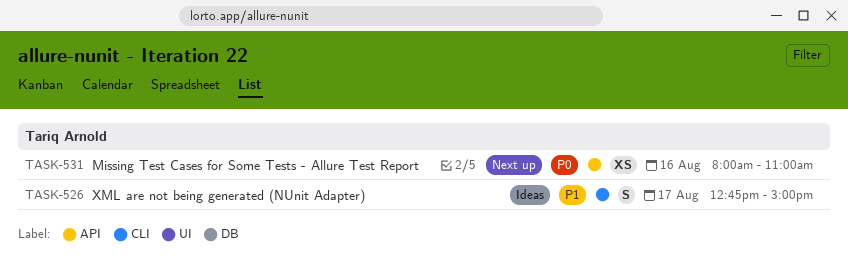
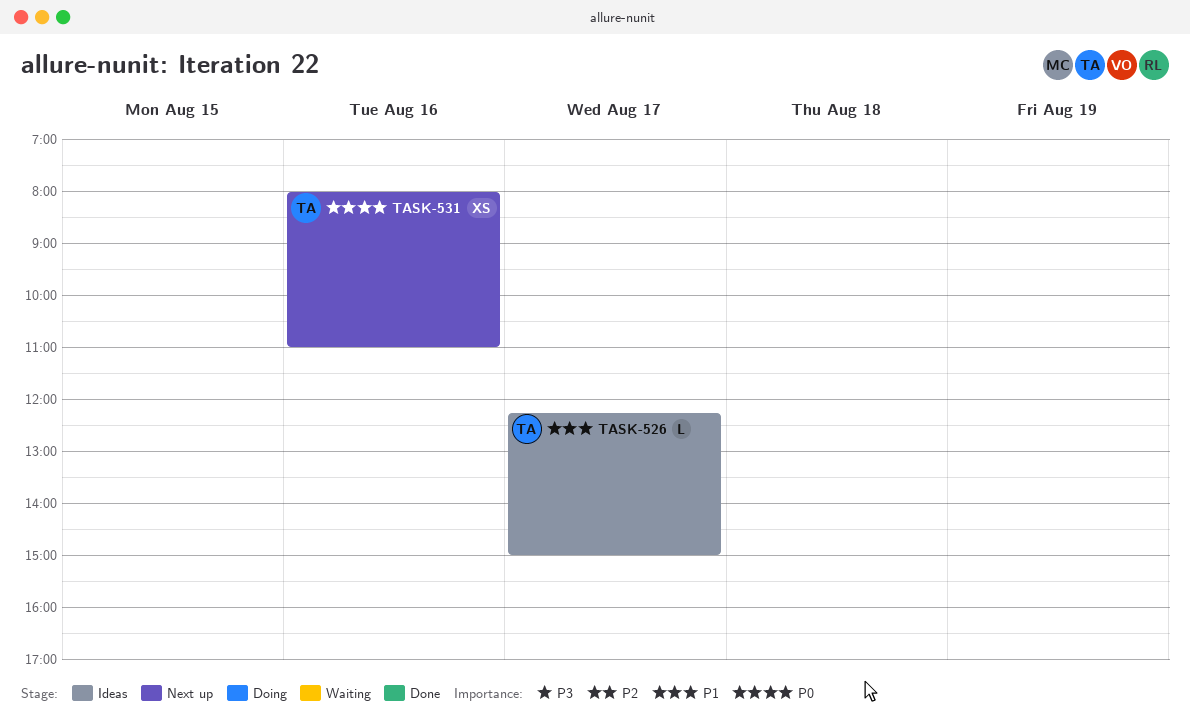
TASK-526, estimate: S -> L
TASK-526, begins: 12:45 -> 12:15

